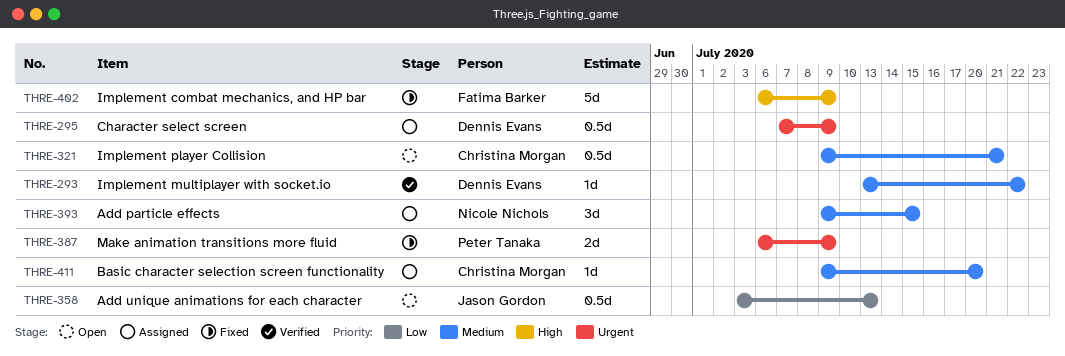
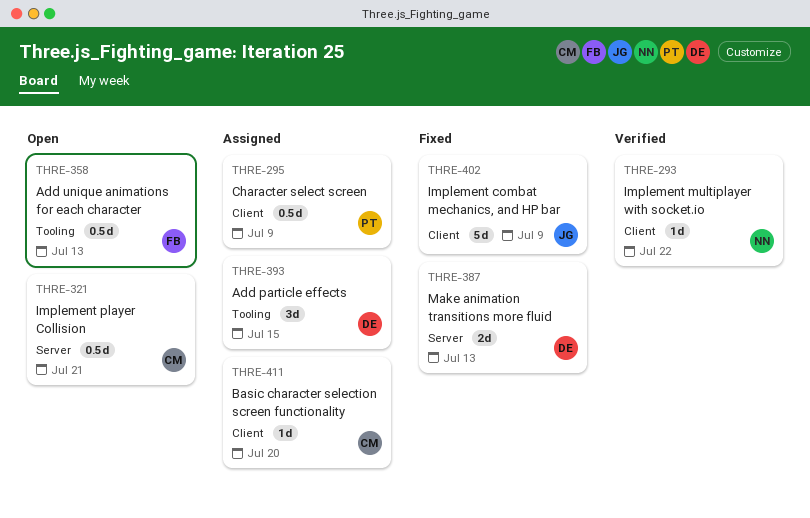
THRE-293, owner: Dennis Evans -> Nicole Nichols
THRE-295, owner: Dennis Evans -> Peter Tanaka
THRE-358, owner: Jason Gordon -> Fatima Barker
THRE-387, owner: Peter Tanaka -> Dennis Evans
THRE-387, due: Jul 9 -> Jul 13
THRE-393, owner: Nicole Nichols -> Dennis Evans
THRE-402, owner: Fatima Barker -> Jason Gordon

